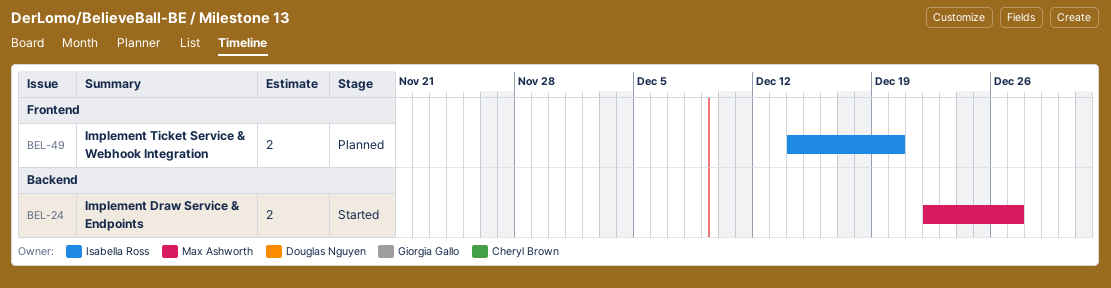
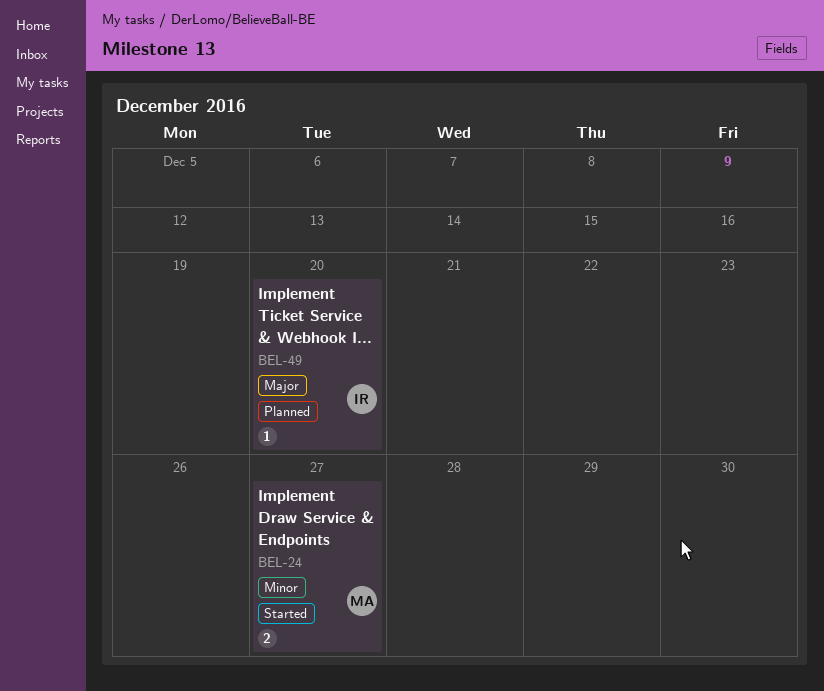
BEL-49, estimate: 2 -> 1

